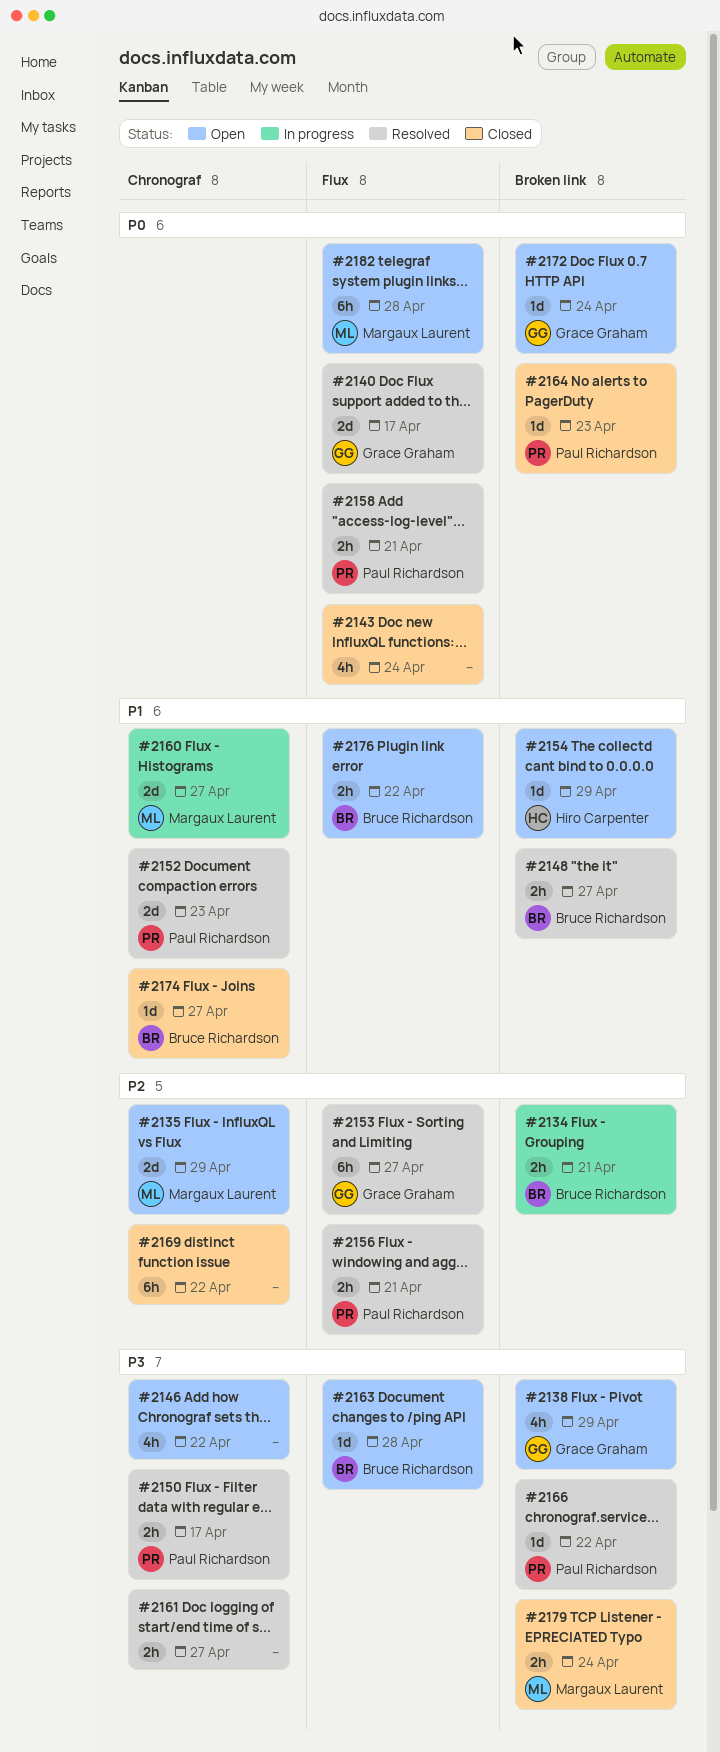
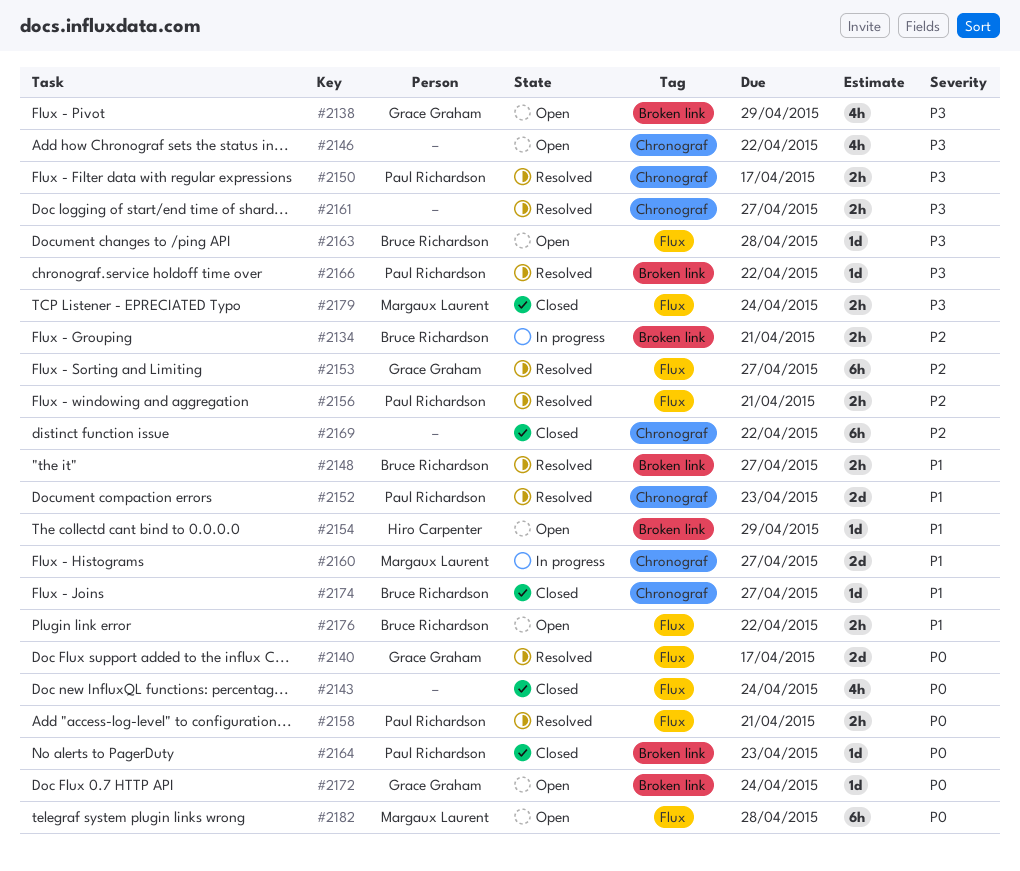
#2135: present -> none
#2179, label: Broken link -> Flux

